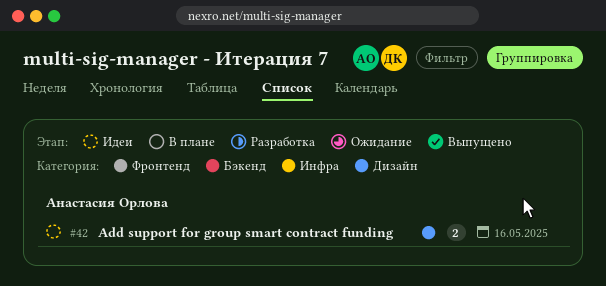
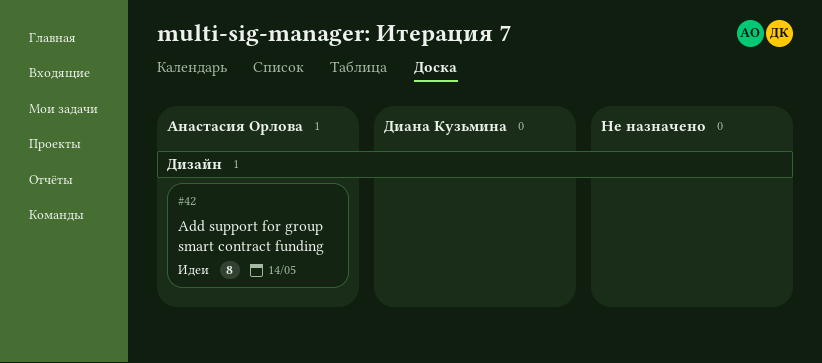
#42, estimate: 2 -> 8
#42, due: May 16 -> May 14

